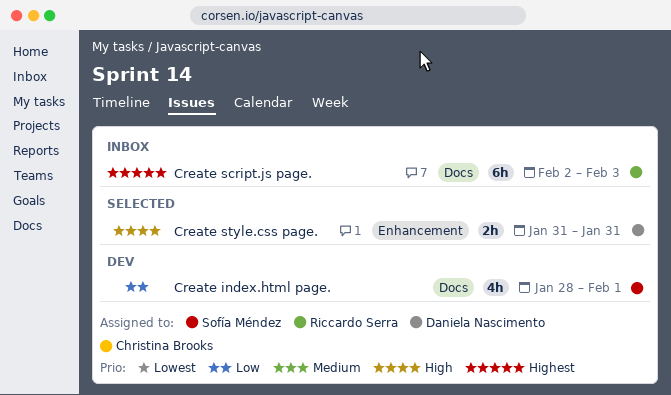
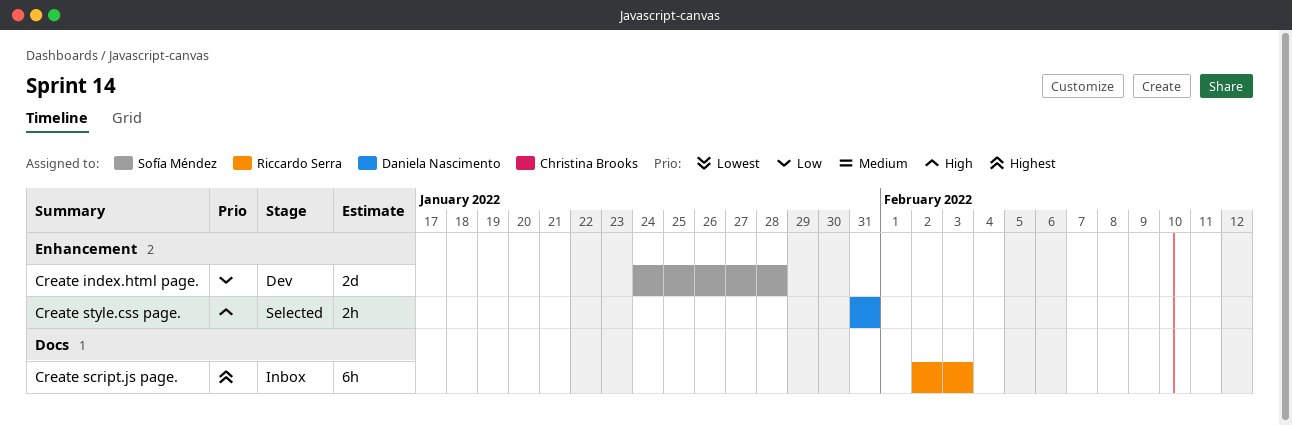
Create index.html page., label: Docs -> Enhancement
Create index.html page., estimate: 4h -> 2d
Create index.html page., start: Jan 28 -> Jan 24
Create index.html page., due: Feb 1 -> Jan 28

